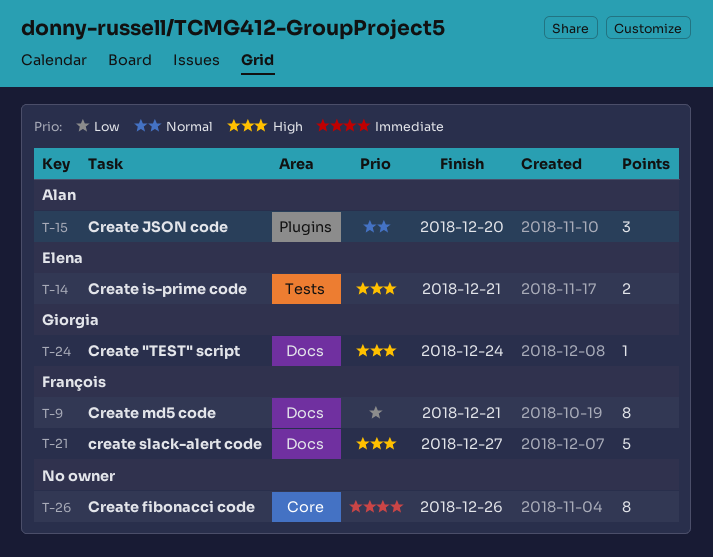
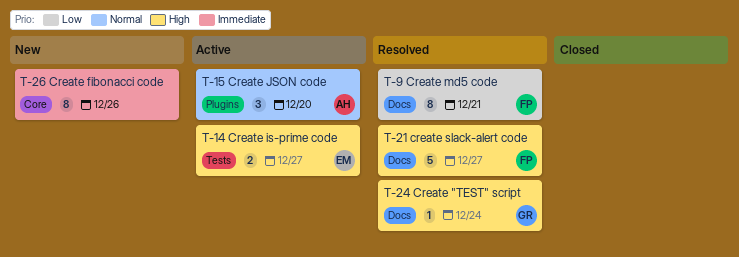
T-14, due: Dec 21 -> Dec 27

